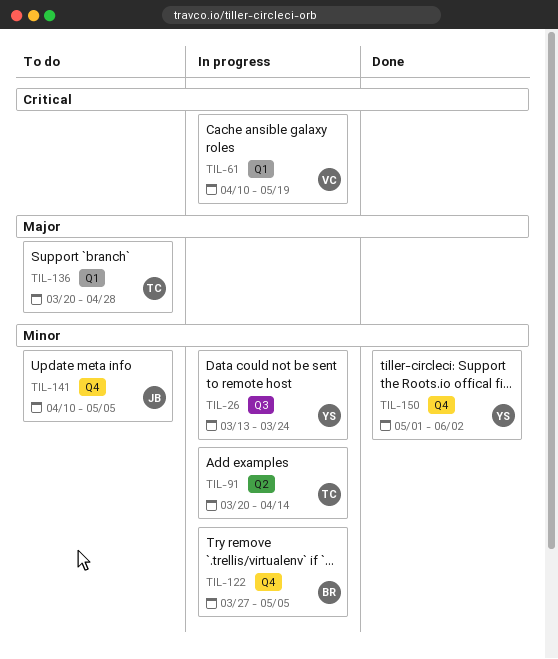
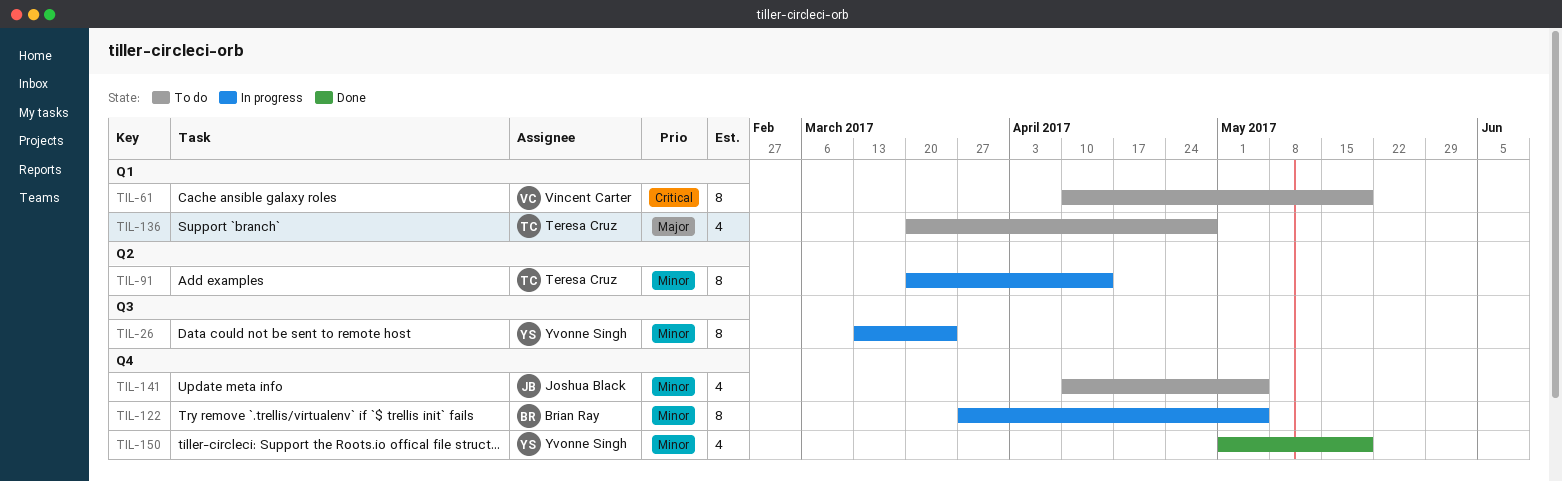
TIL-61, status: In progress -> To do
TIL-150, due: Jun 2 -> May 19

